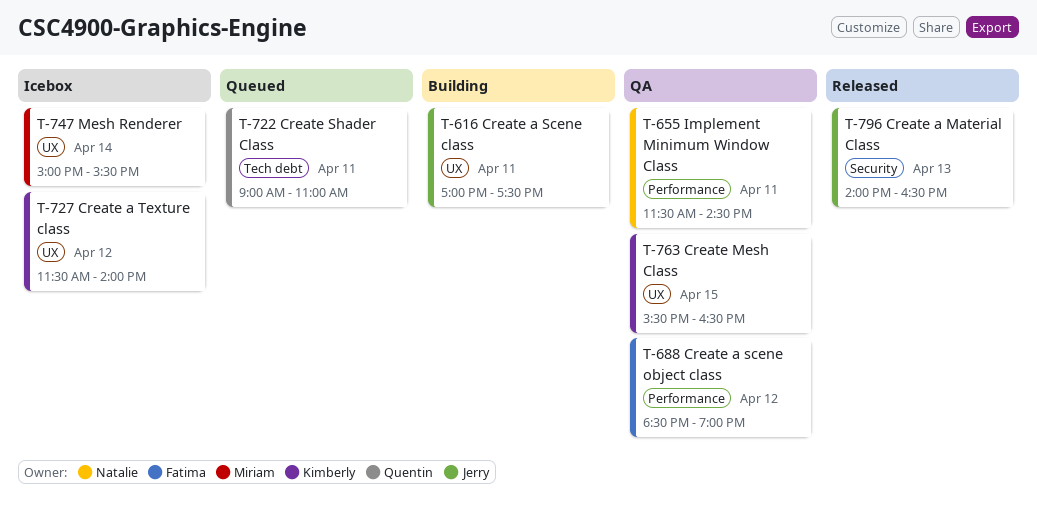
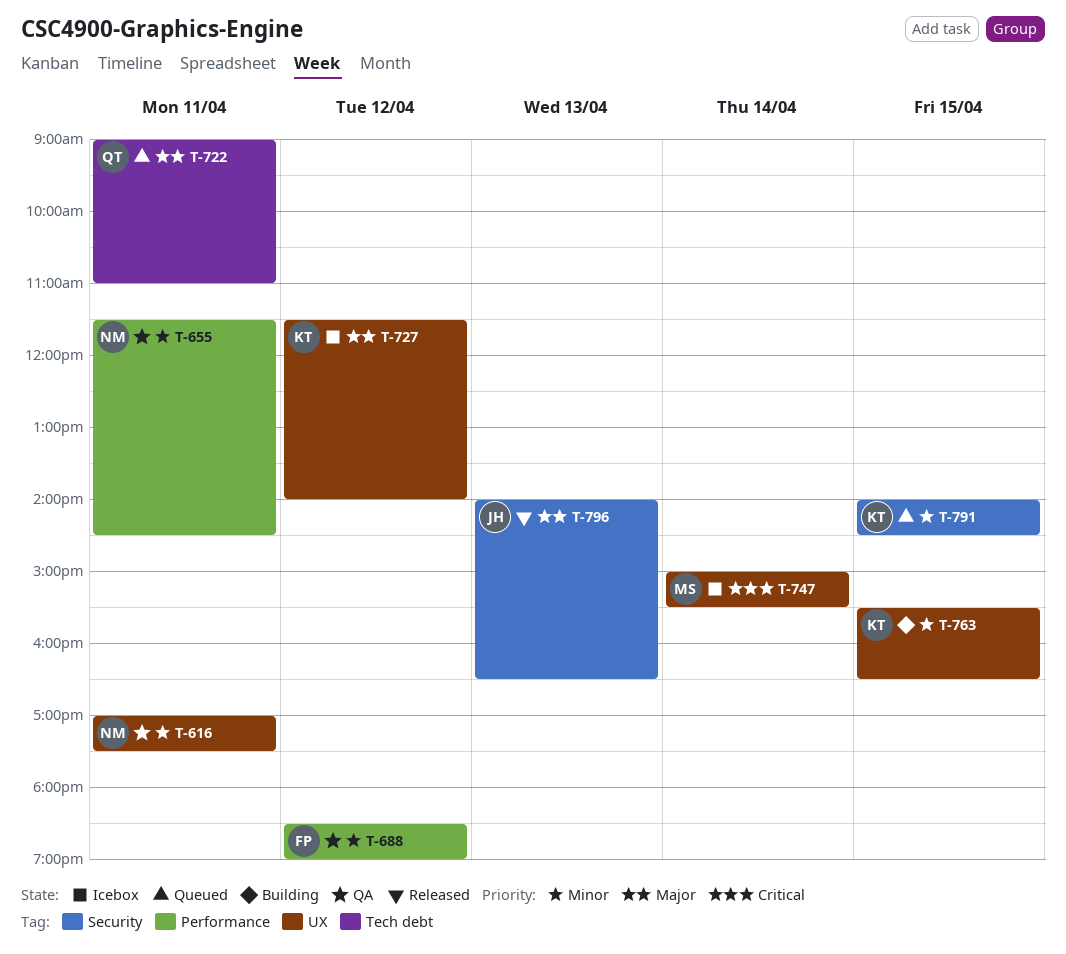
T-616, status: Building -> QA
T-616, owner: Jerry -> Natalie
T-763, status: QA -> Building
T-791: none -> present

